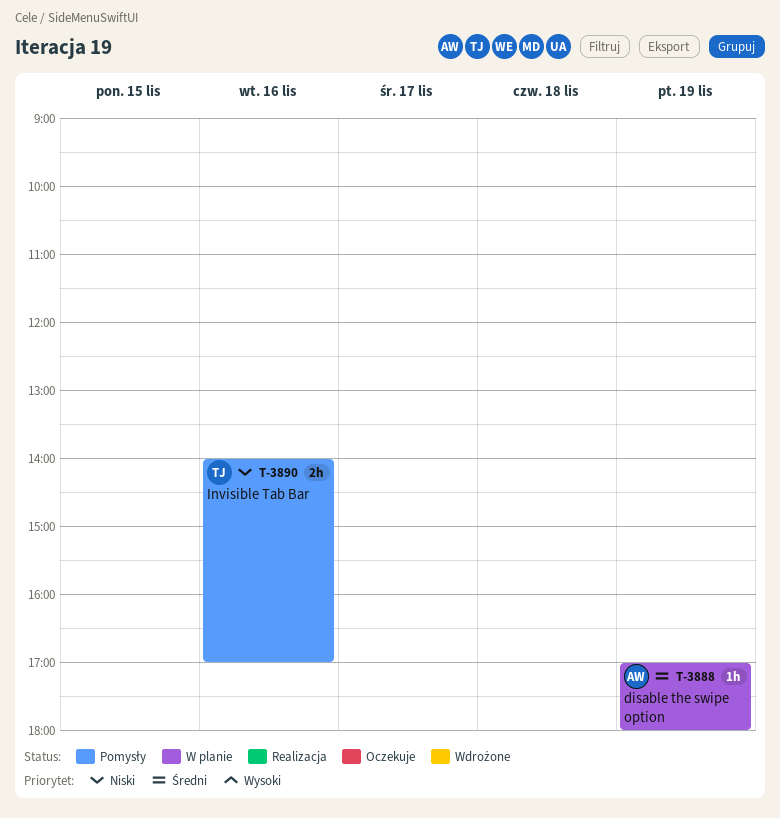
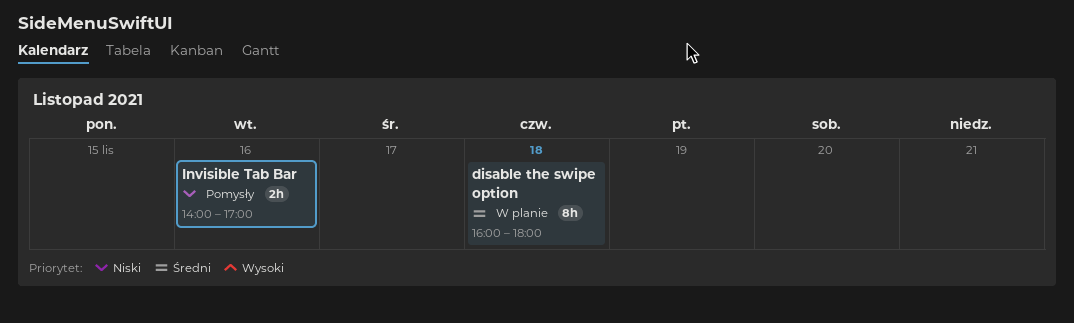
disable the swipe option, estimate: 1h -> 8h
disable the swipe option, day: Nov 19 -> Nov 18
disable the swipe option, begins: 17:00 -> 16:00

